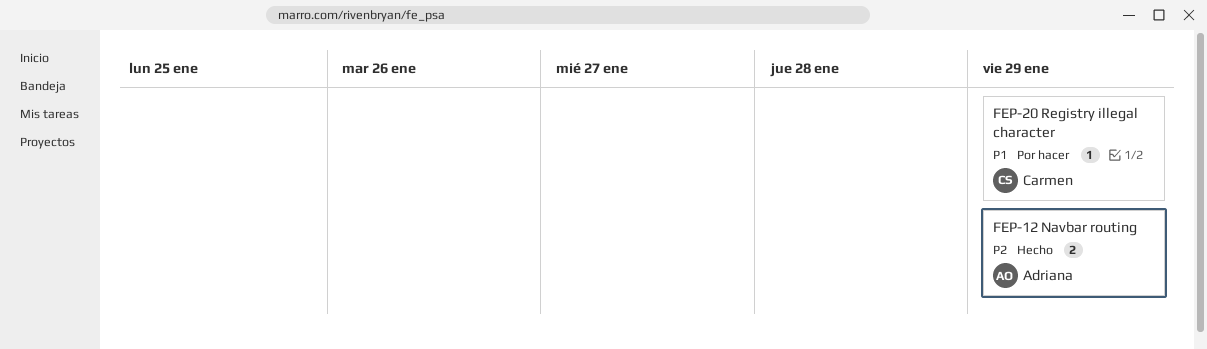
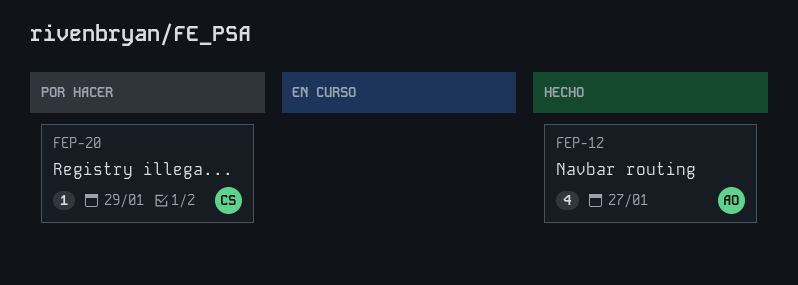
FEP-12, estimate: 2 -> 4
FEP-12, due: Jan 29 -> Jan 27

